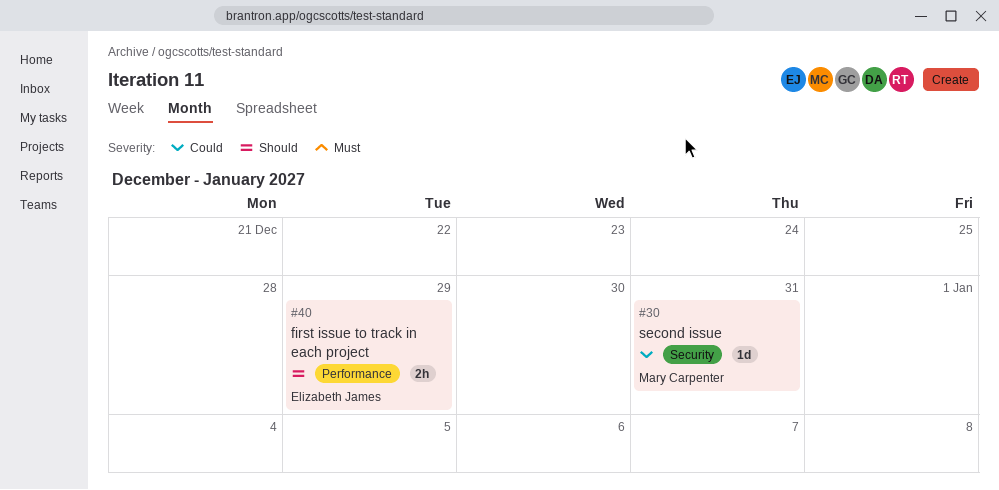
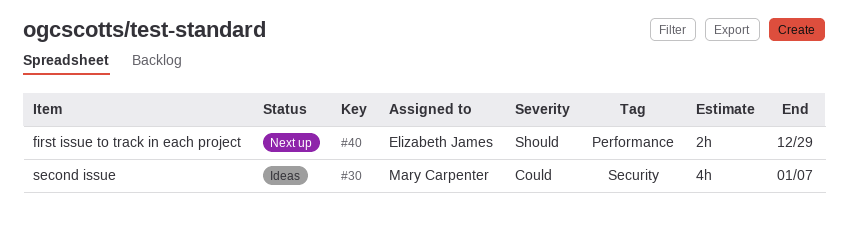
#30, estimate: 1d -> 4h
#30, due: Dec 31 -> Jan 7

